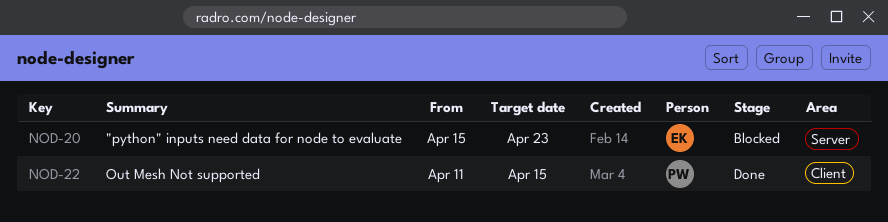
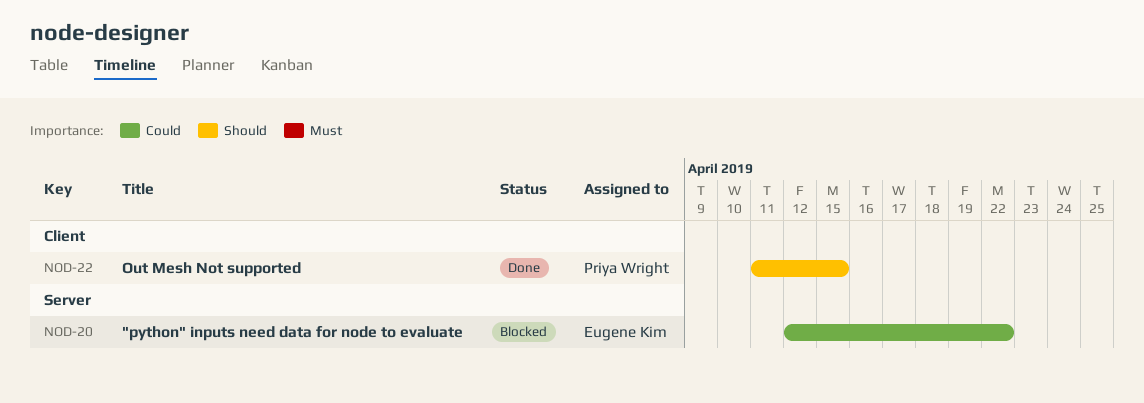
NOD-20, start: Apr 15 -> Apr 12
NOD-20, due: Apr 23 -> Apr 22

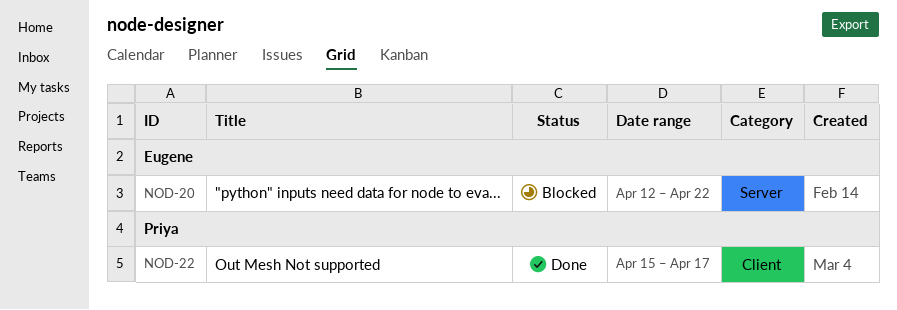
NOD-22, start: Apr 11 -> Apr 15
NOD-22, due: Apr 15 -> Apr 17

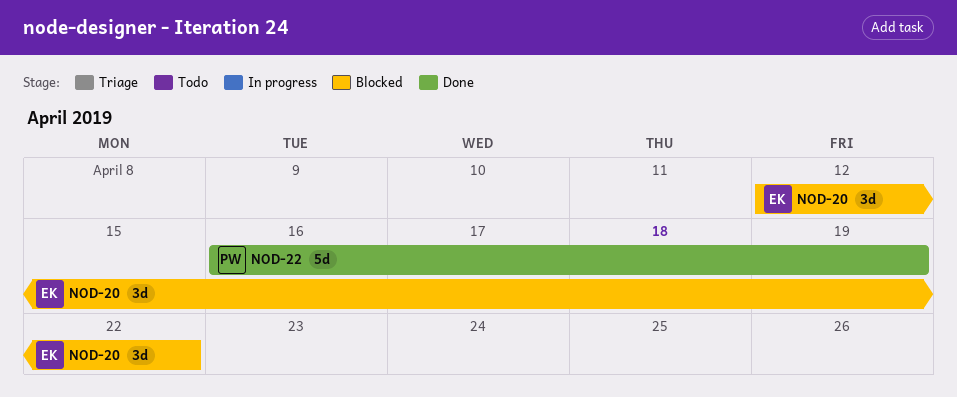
NOD-22, start: Apr 15 -> Apr 16
NOD-22, due: Apr 17 -> Apr 19

